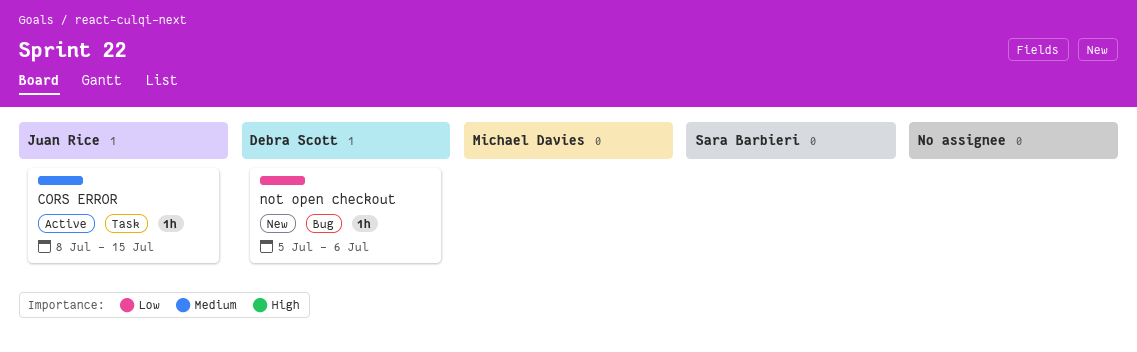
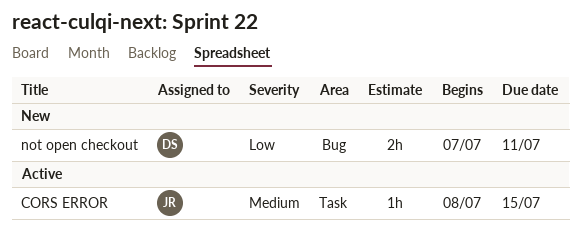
not open checkout, estimate: 1h -> 2h
not open checkout, start: Jul 5 -> Jul 7
not open checkout, due: Jul 6 -> Jul 11

